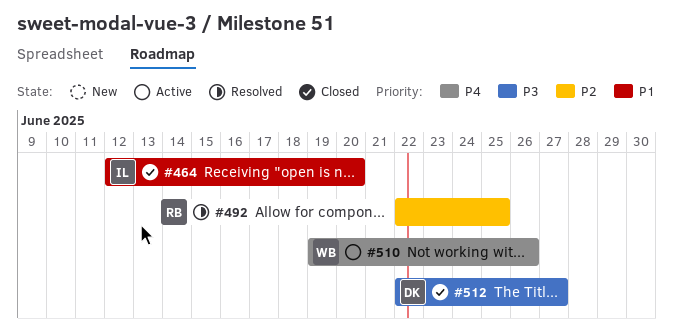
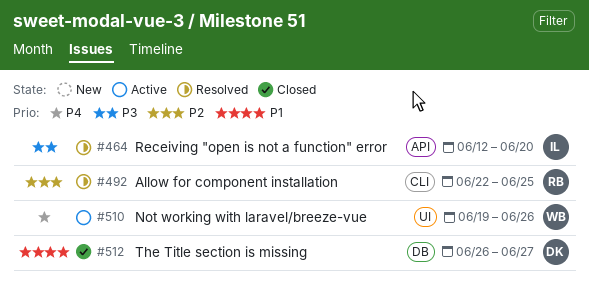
#464, status: Closed -> Resolved
#464, priority: P1 -> P3
#512, priority: P3 -> P1
#512, start: Jun 22 -> Jun 26

